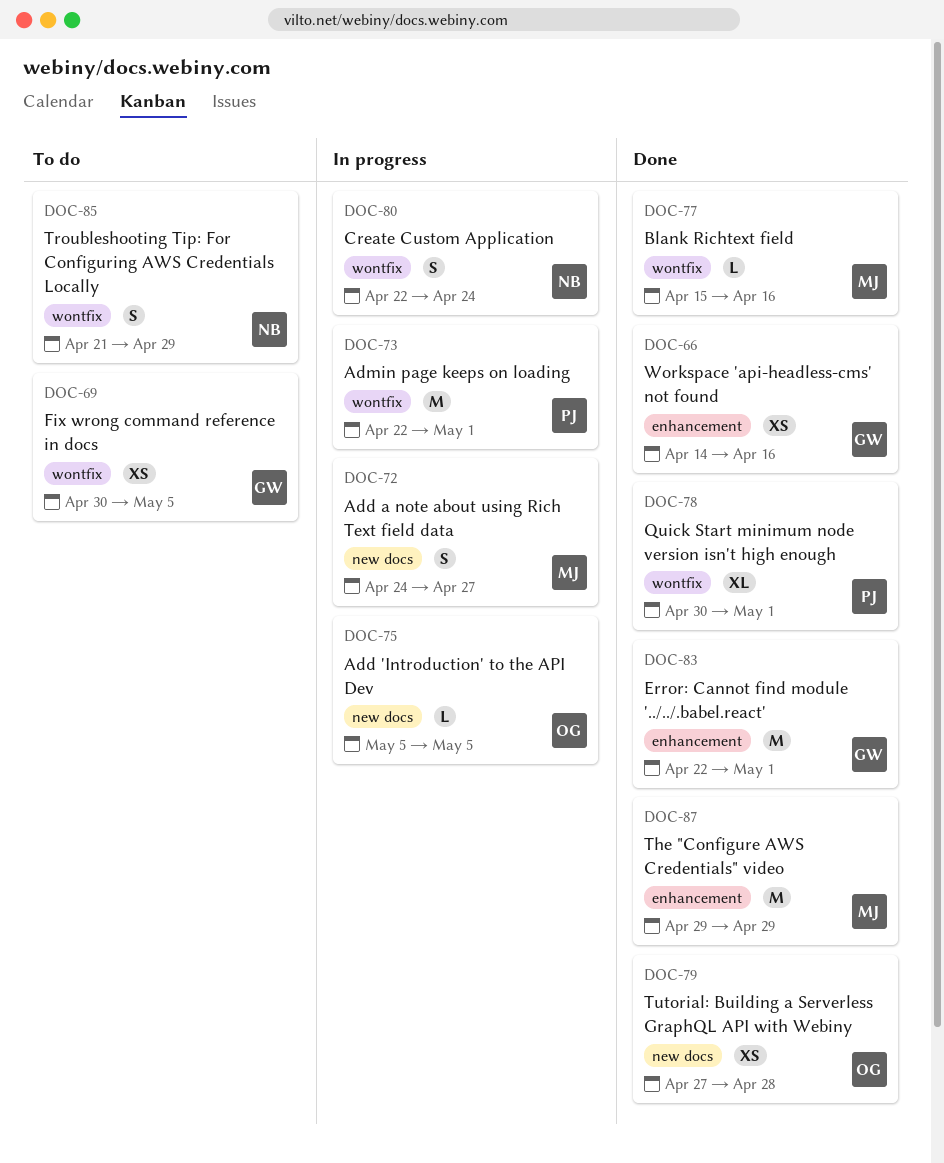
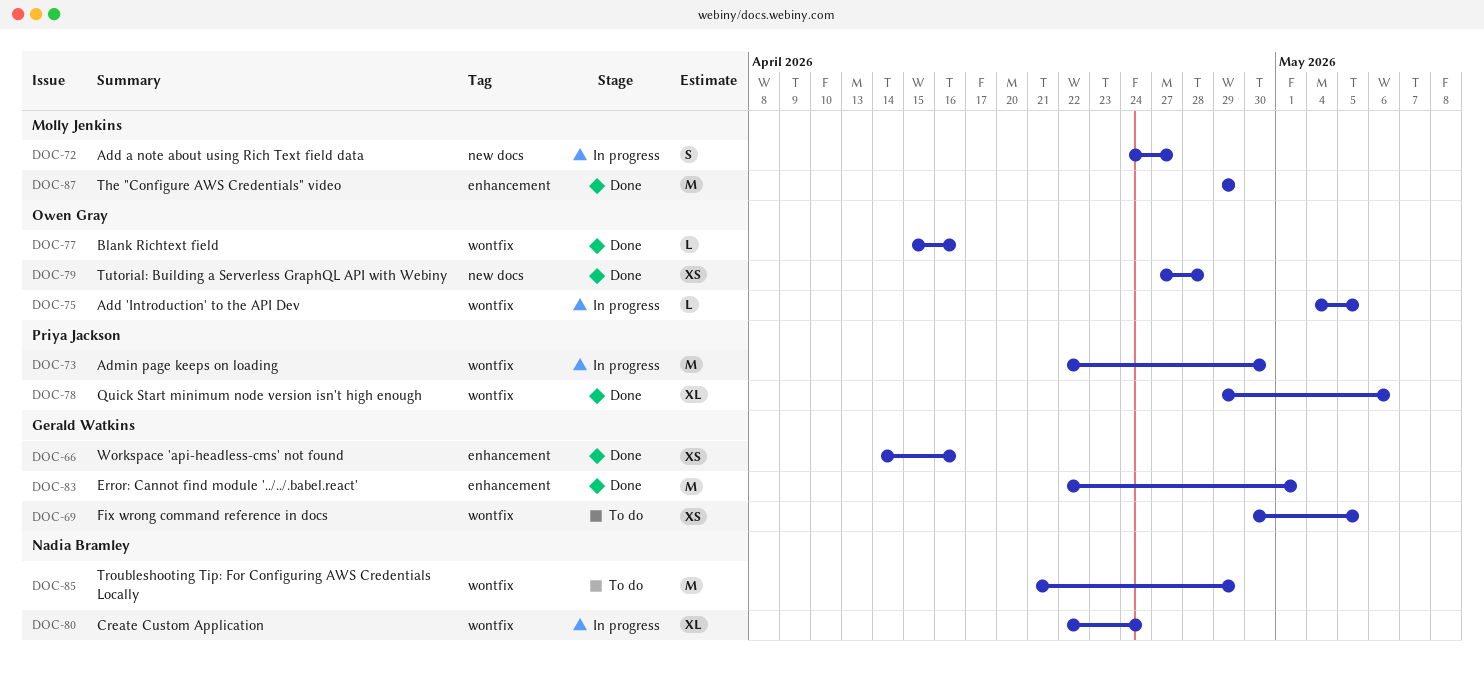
DOC-73, due: May 1 -> Apr 30
DOC-75, label: new docs -> wontfix
DOC-75, start: May 5 -> May 4
DOC-77, owner: Molly Jenkins -> Owen Gray
DOC-78, start: Apr 30 -> Apr 29
DOC-78, due: May 1 -> May 6
DOC-80, estimate: S -> XL
DOC-85, estimate: S -> M

